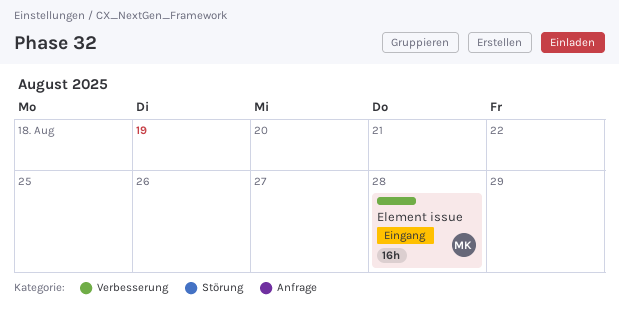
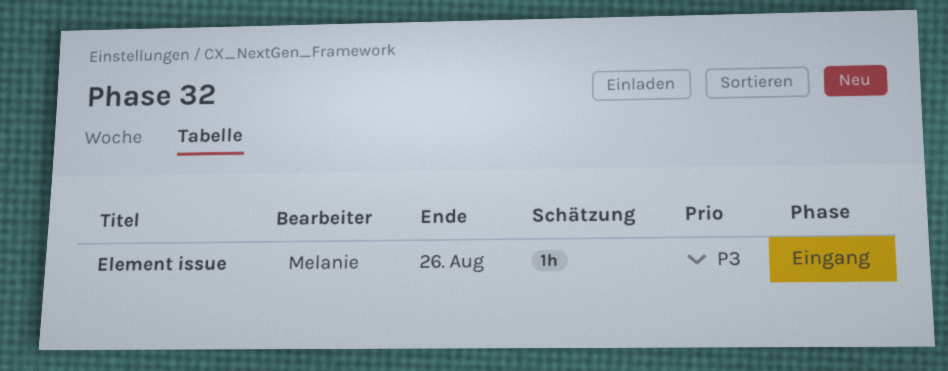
Element issue, estimate: 16h -> 1h
Element issue, due: Aug 28 -> Aug 26

